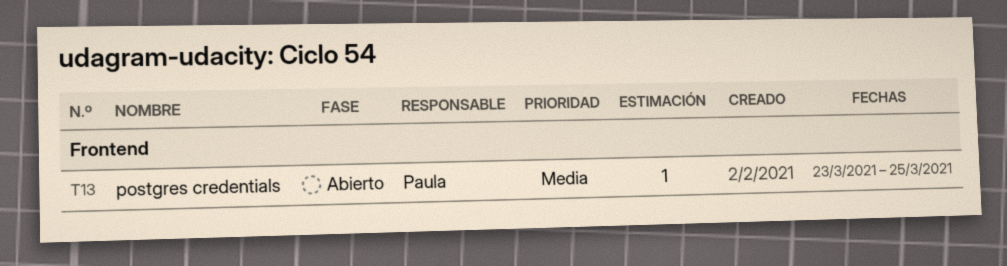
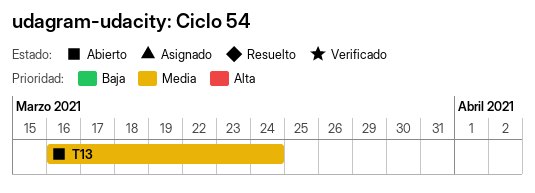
T13, start: Mar 23 -> Mar 16
T13, due: Mar 25 -> Mar 24

